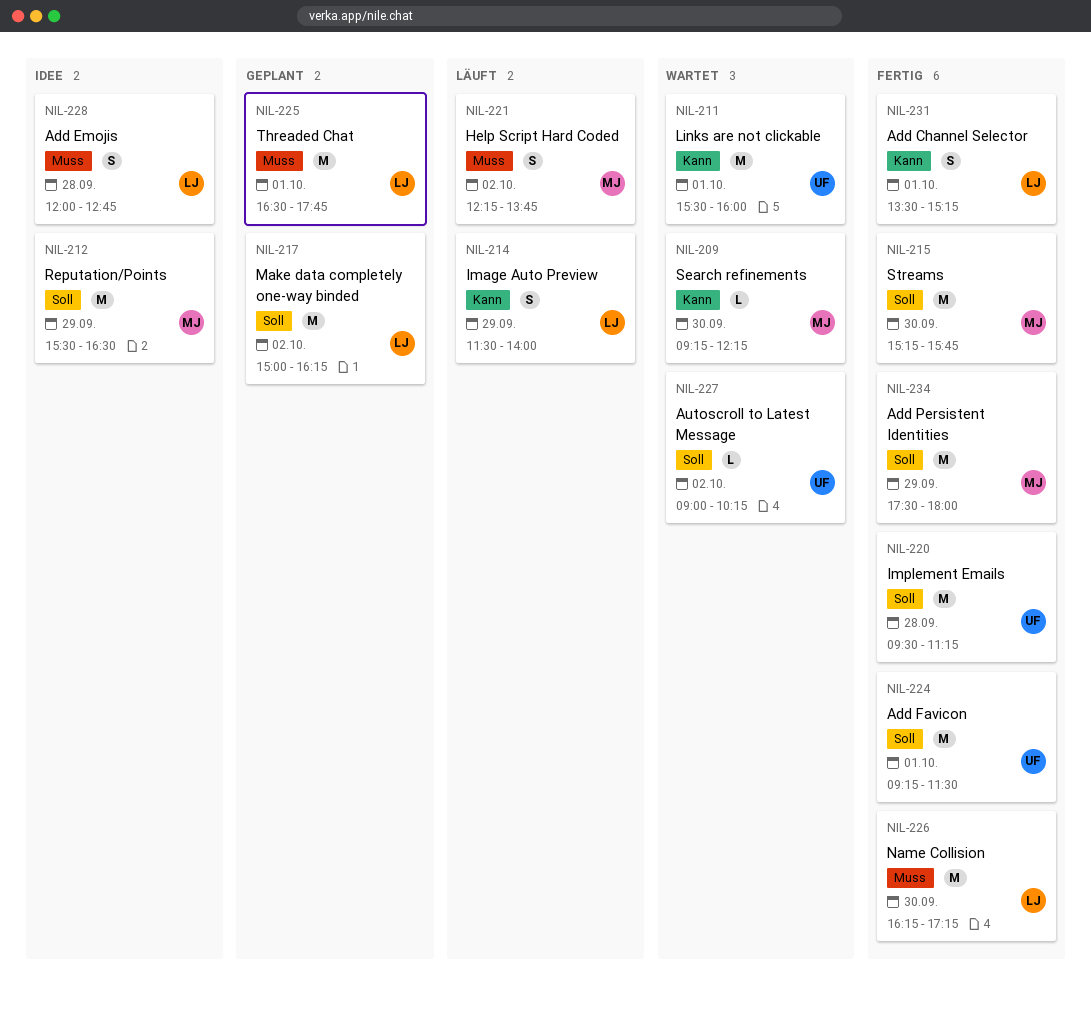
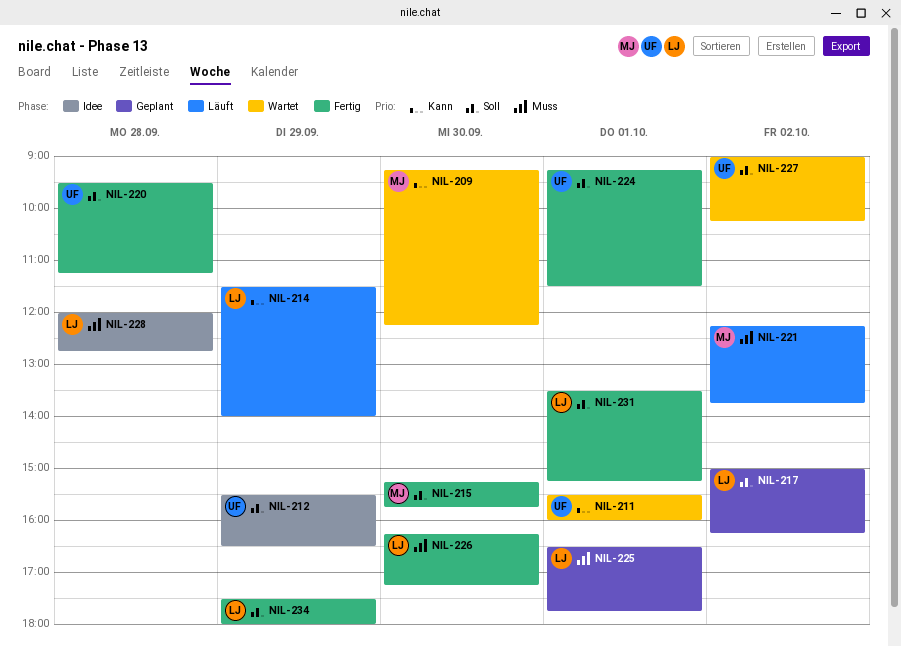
NIL-212, owner: MJ -> UF
NIL-231, priority: Kann -> Soll
NIL-234, owner: MJ -> LJ

